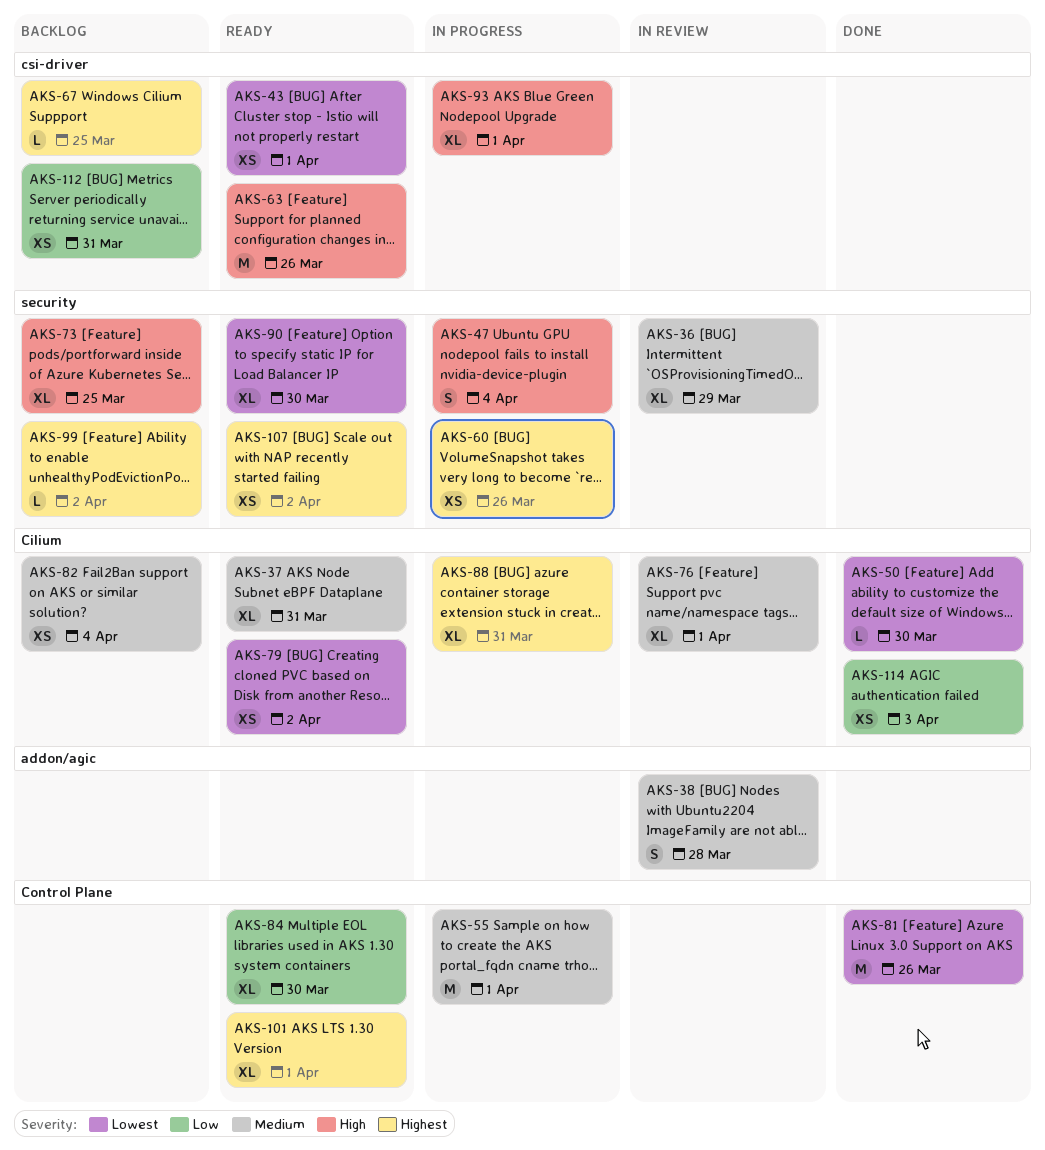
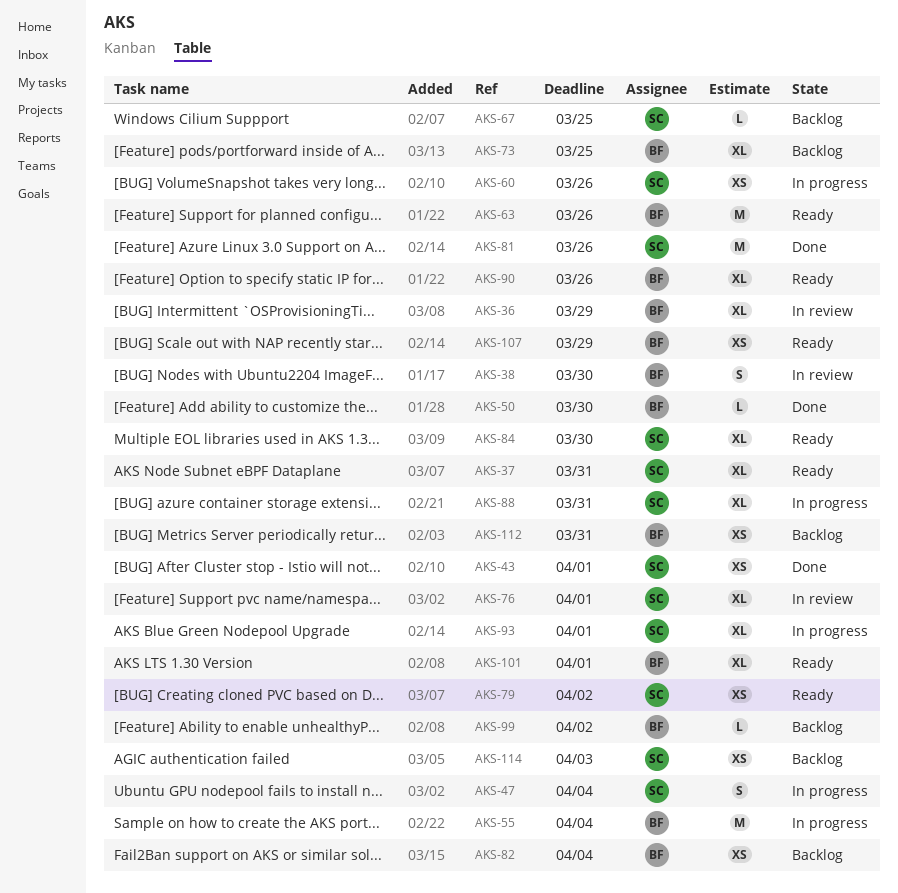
AKS-38, due: Mar 28 -> Mar 30
AKS-43, status: Ready -> Done
AKS-55, due: Apr 1 -> Apr 4
AKS-90, due: Mar 30 -> Mar 26
AKS-107, due: Apr 2 -> Mar 29
AKS-114, status: Done -> Backlog

